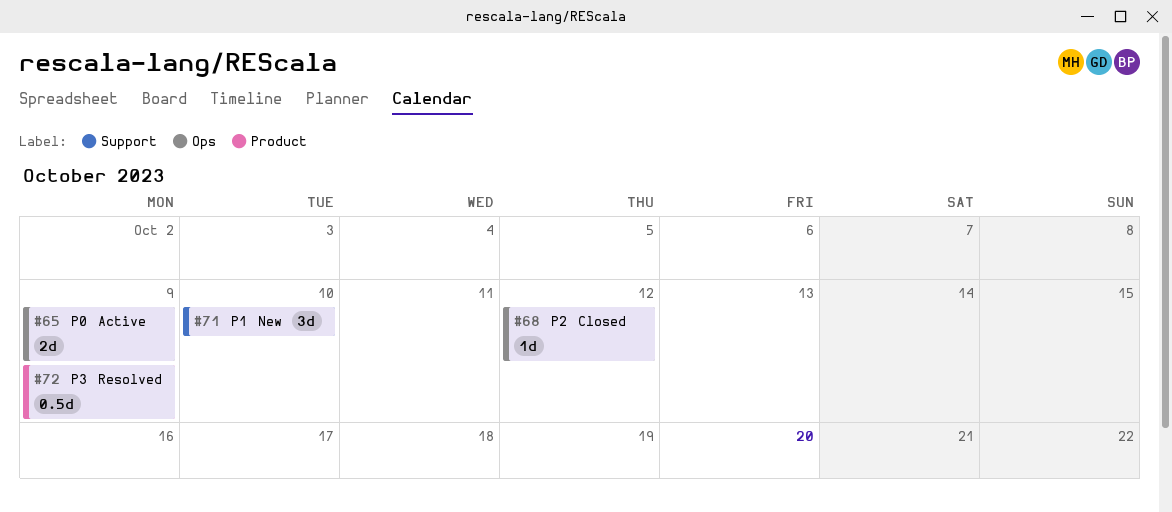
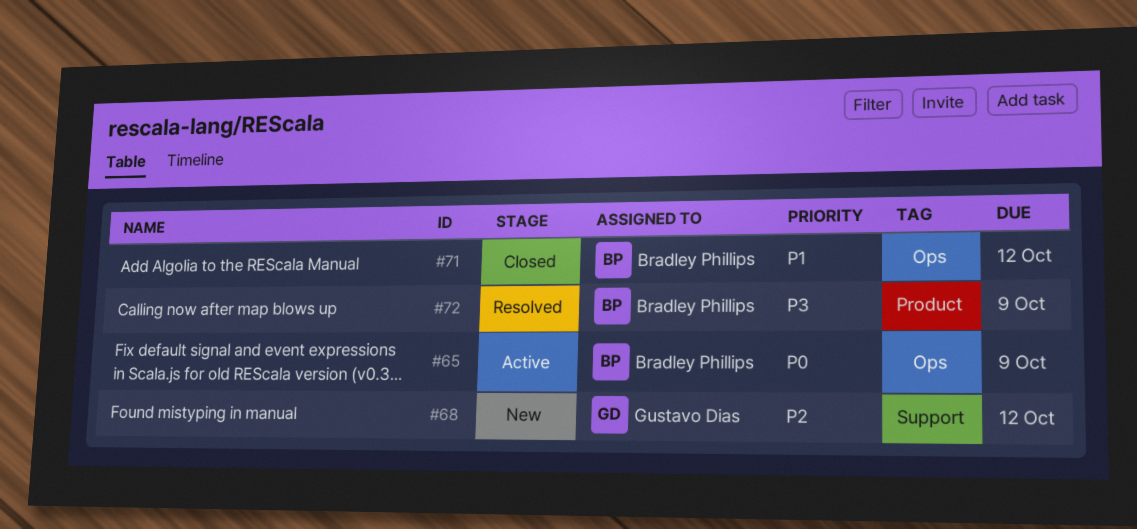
#68, status: Closed -> New
#68, label: Ops -> Support
#71, status: New -> Closed
#71, label: Support -> Ops
#71, due: Oct 10 -> Oct 12

